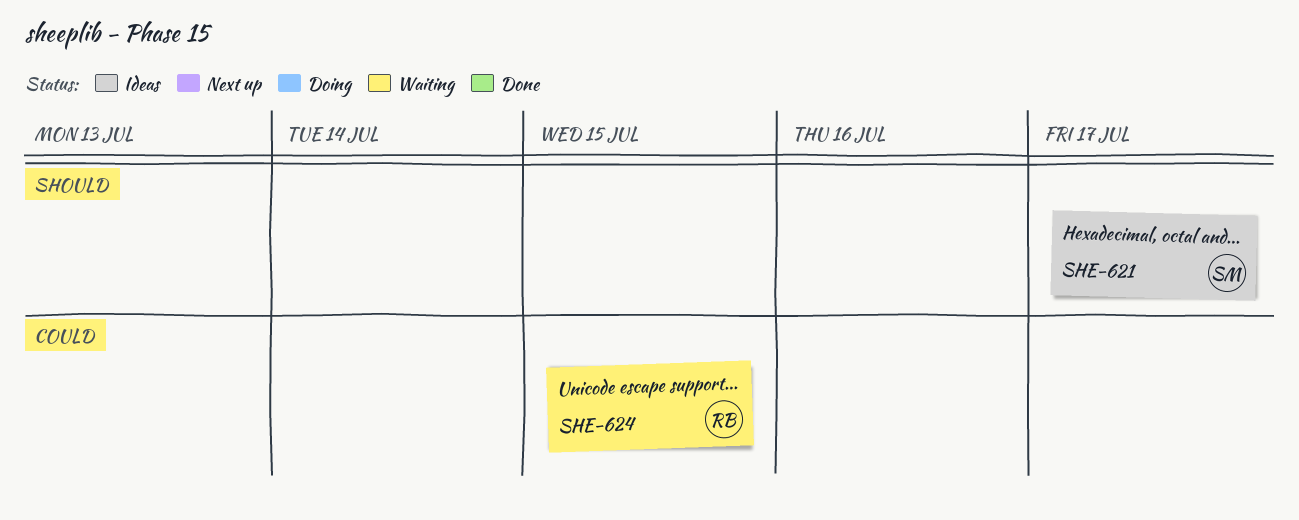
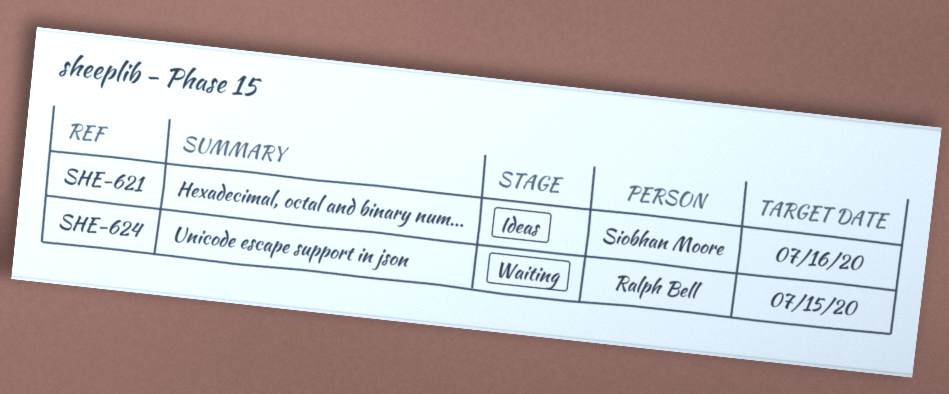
SHE-621, due: Jul 17 -> Jul 16

